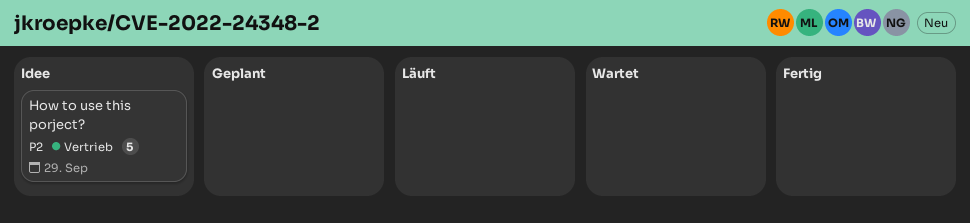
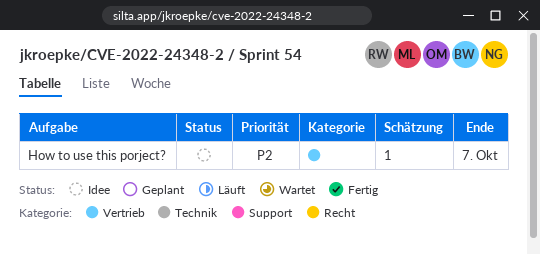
How to use this porject?, estimate: 5 -> 1
How to use this porject?, due: Sep 29 -> Oct 7

